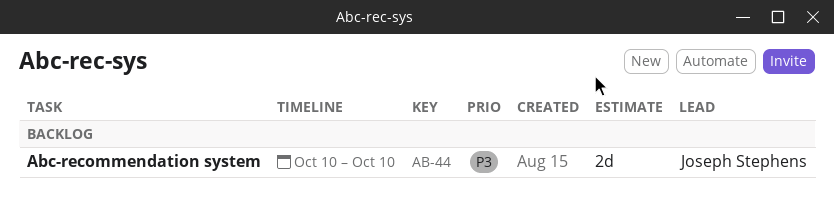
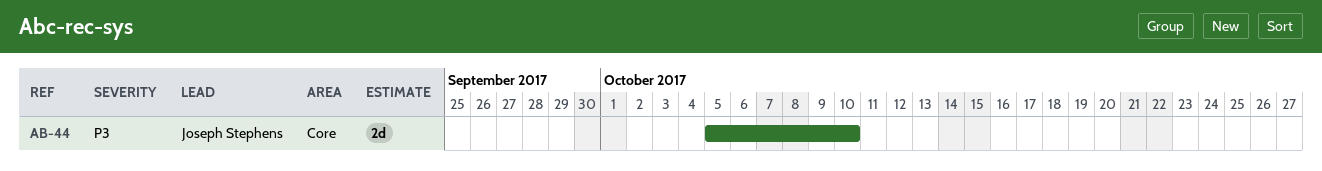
AB-44, start: Oct 10 -> Oct 5

